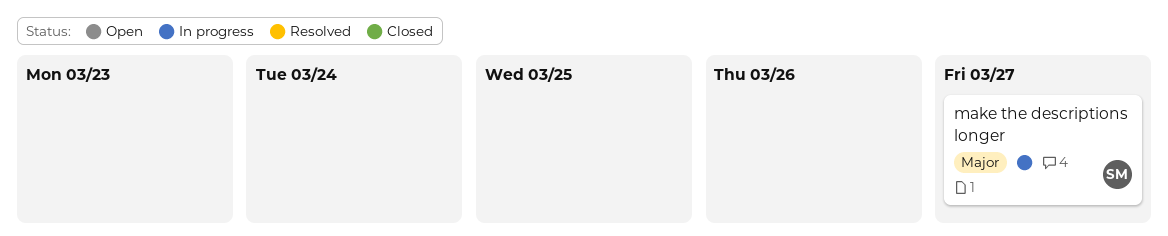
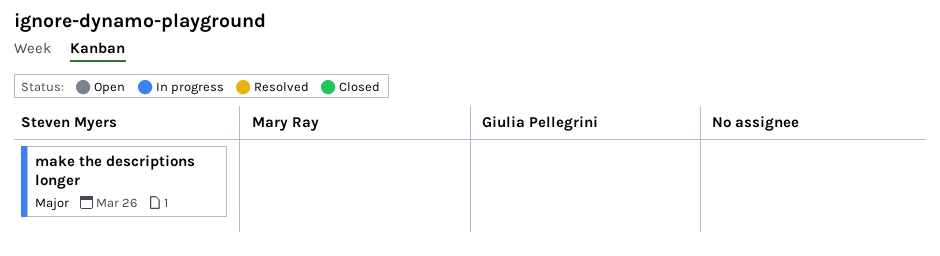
make the descriptions longer, due: Mar 27 -> Mar 26

